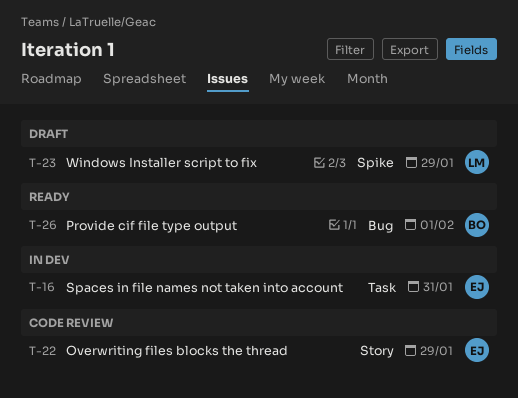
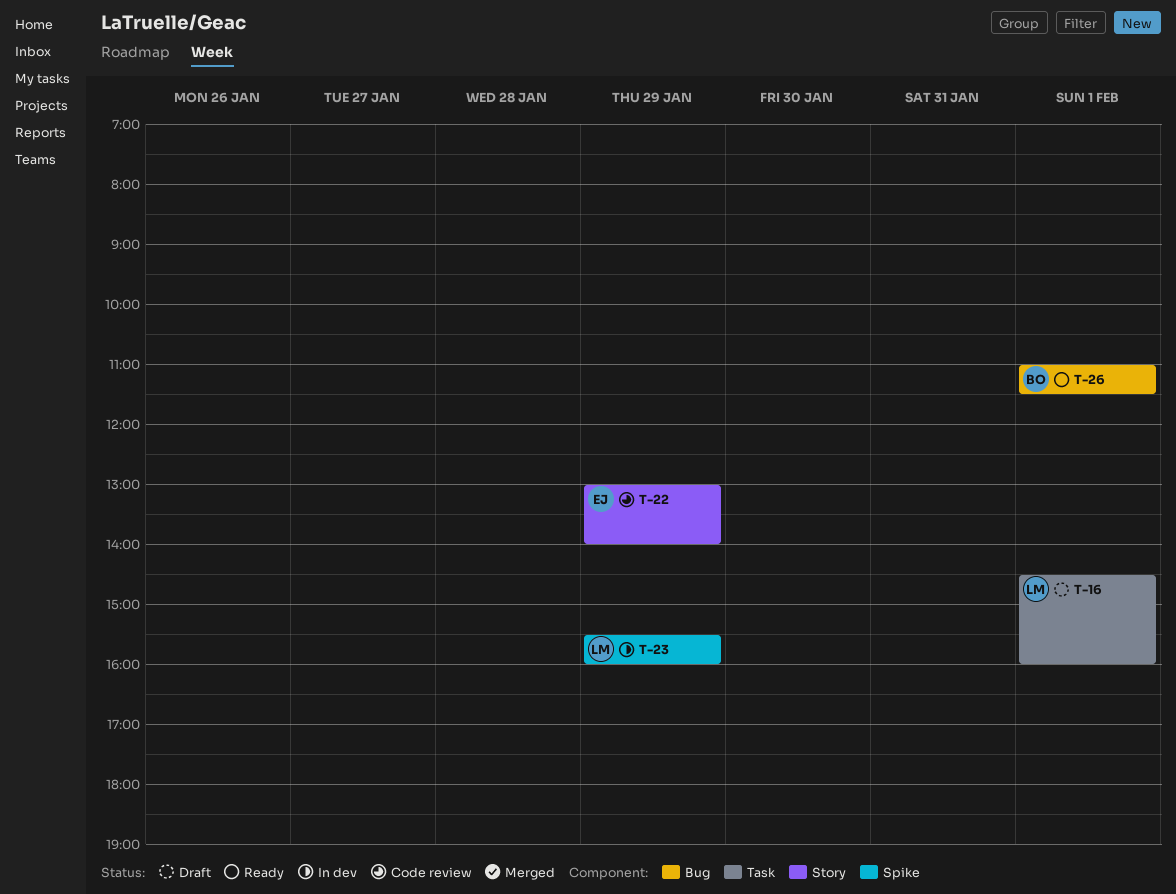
T-16, status: In dev -> Draft
T-16, owner: EJ -> LM
T-16, day: Jan 31 -> Feb 1
T-23, status: Draft -> In dev

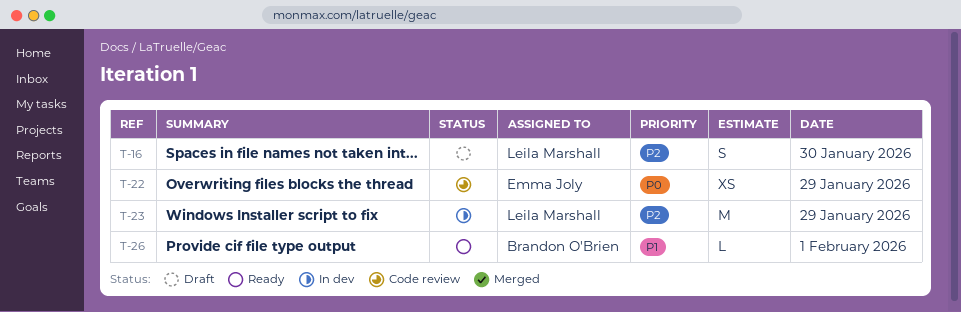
T-16, day: Feb 1 -> Jan 30

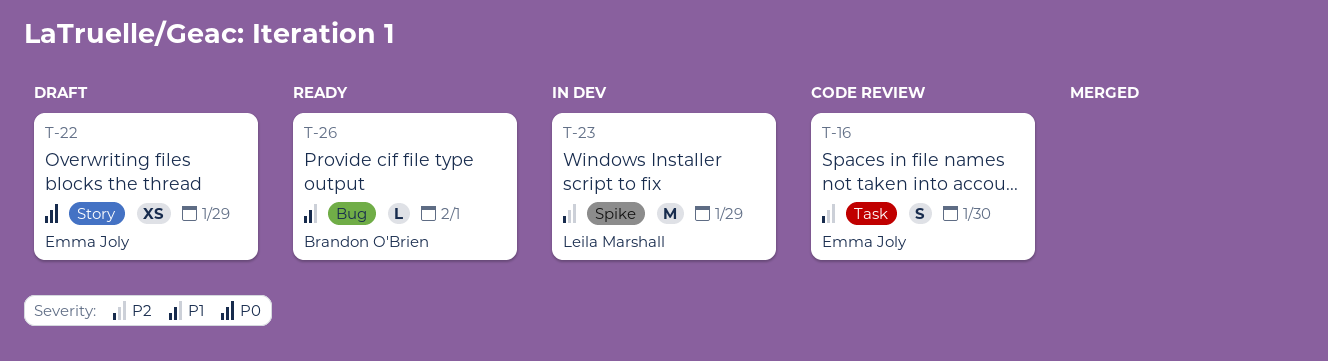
T-16, status: Draft -> Code review
T-16, owner: Leila Marshall -> Emma Joly
T-22, status: Code review -> Draft

